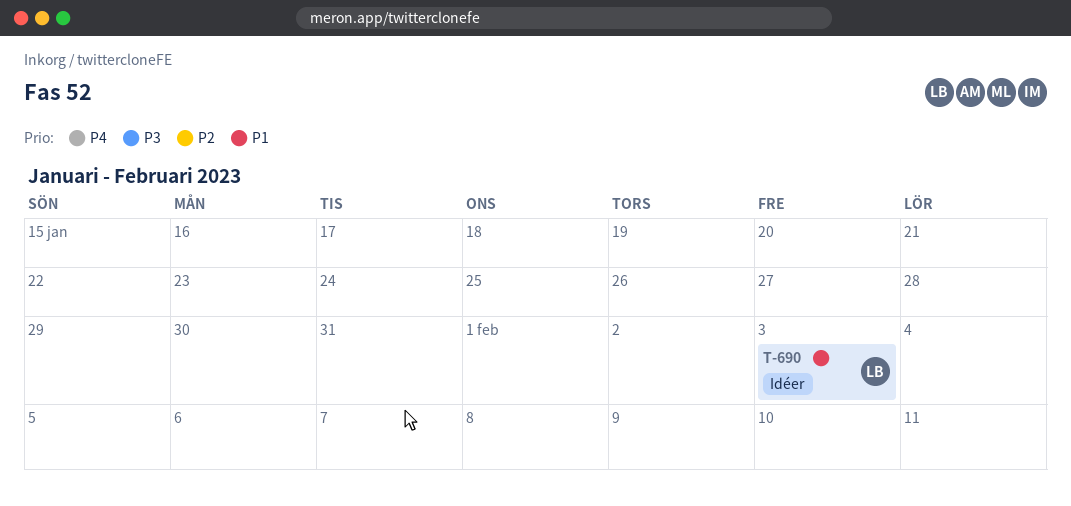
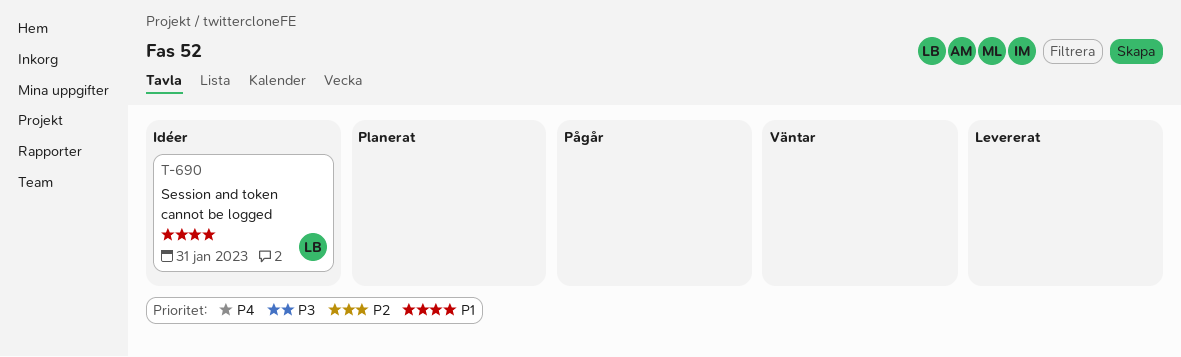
T-690, due: Feb 3 -> Jan 31

